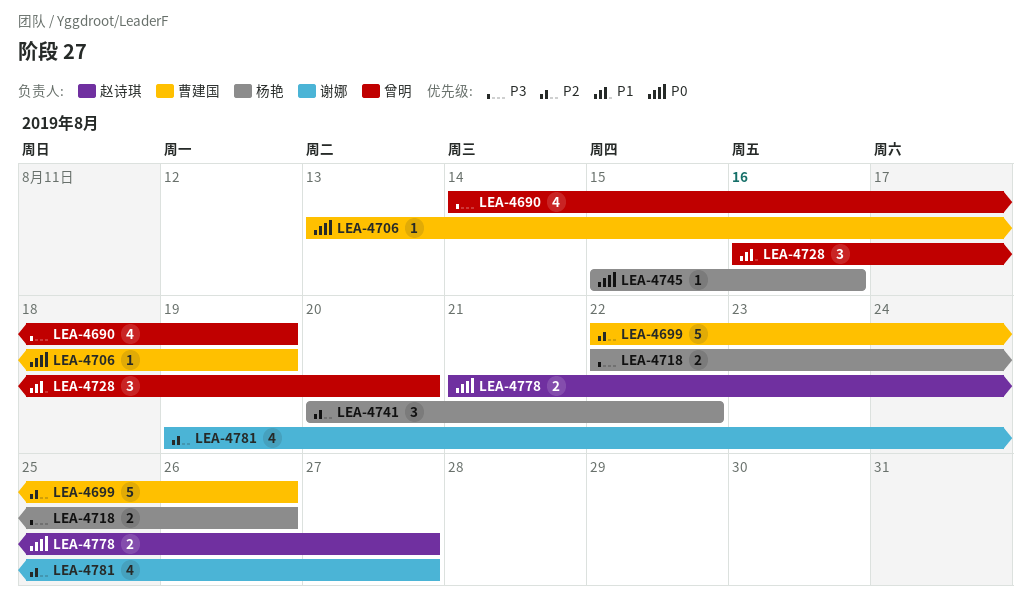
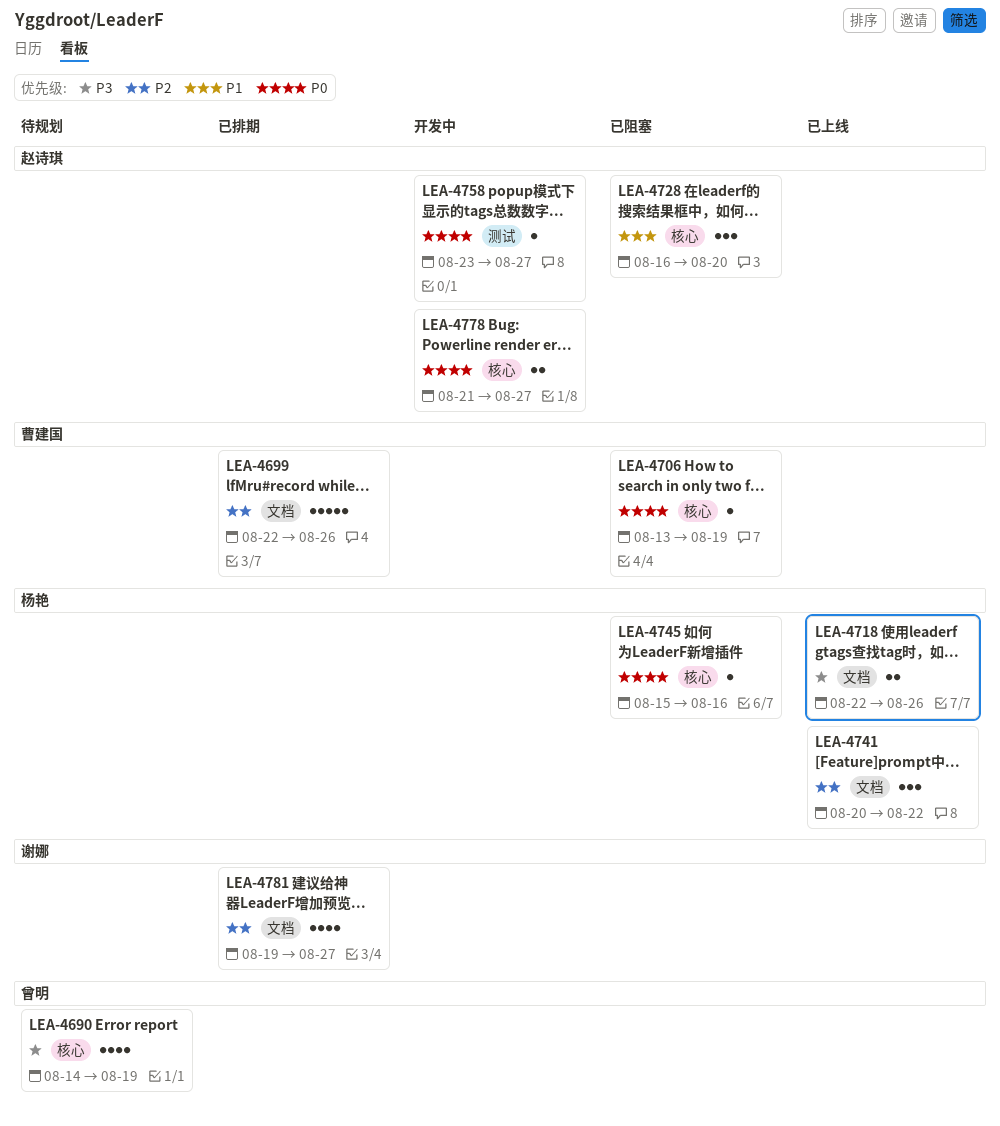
LEA-4728, owner: 曾明 -> 赵诗琪
LEA-4758: none -> present

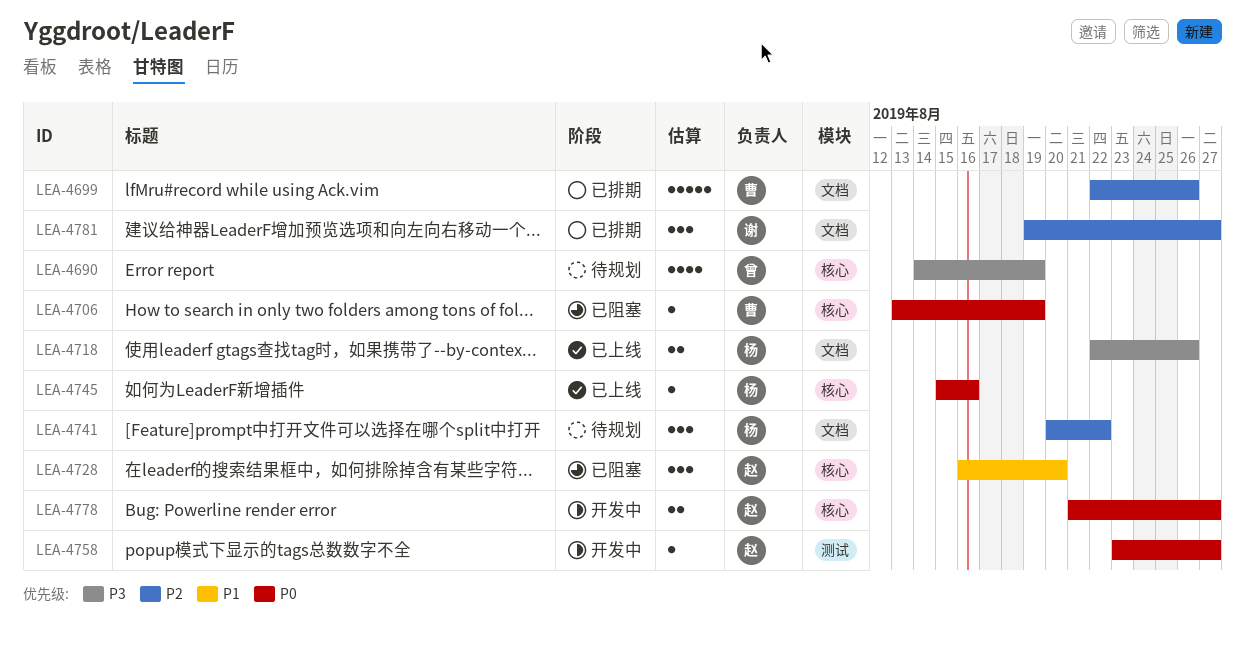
LEA-4741, status: 已上线 -> 待规划
LEA-4745, status: 已阻塞 -> 已上线
LEA-4781, estimate: 4 -> 3

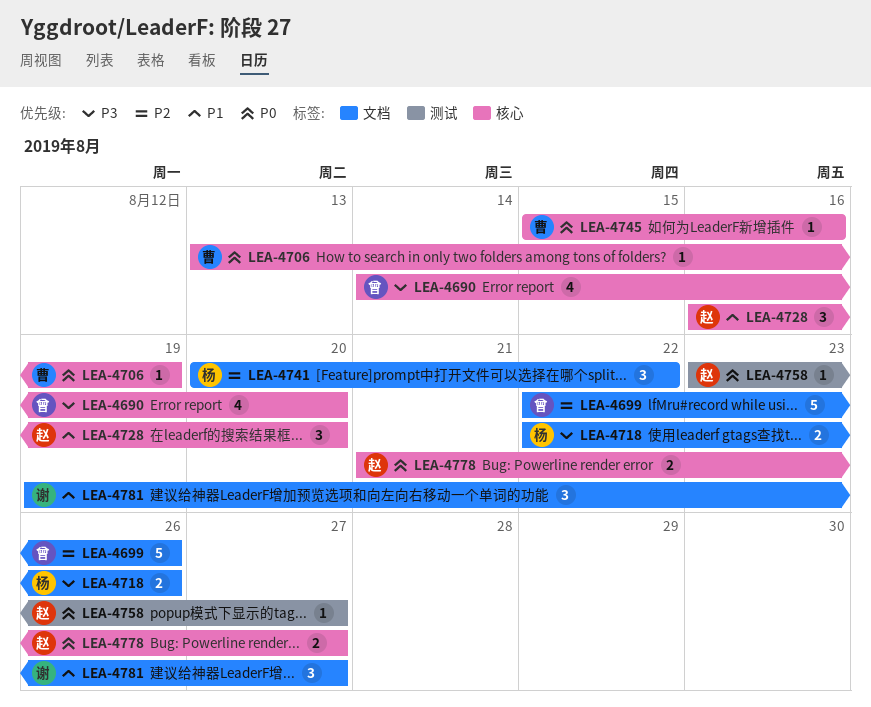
LEA-4690, due: Aug 19 -> Aug 20
LEA-4699, owner: 曹 -> 曾
LEA-4745, owner: 杨 -> 曹
LEA-4781, priority: P2 -> P1

